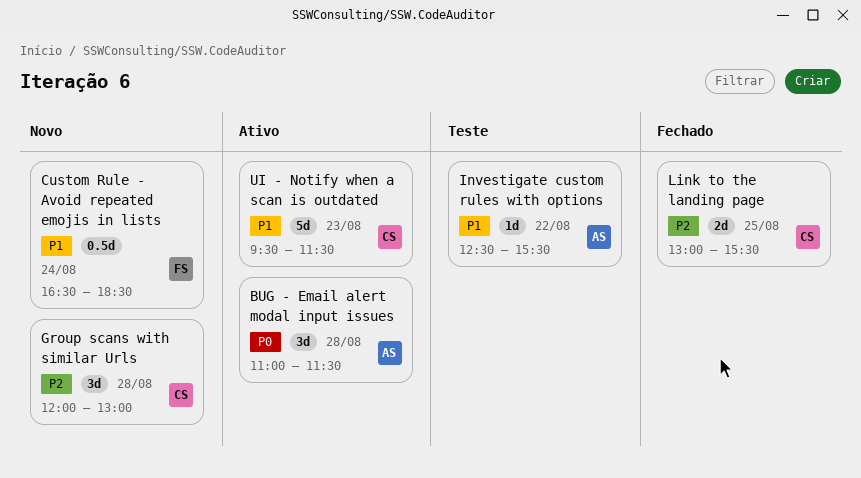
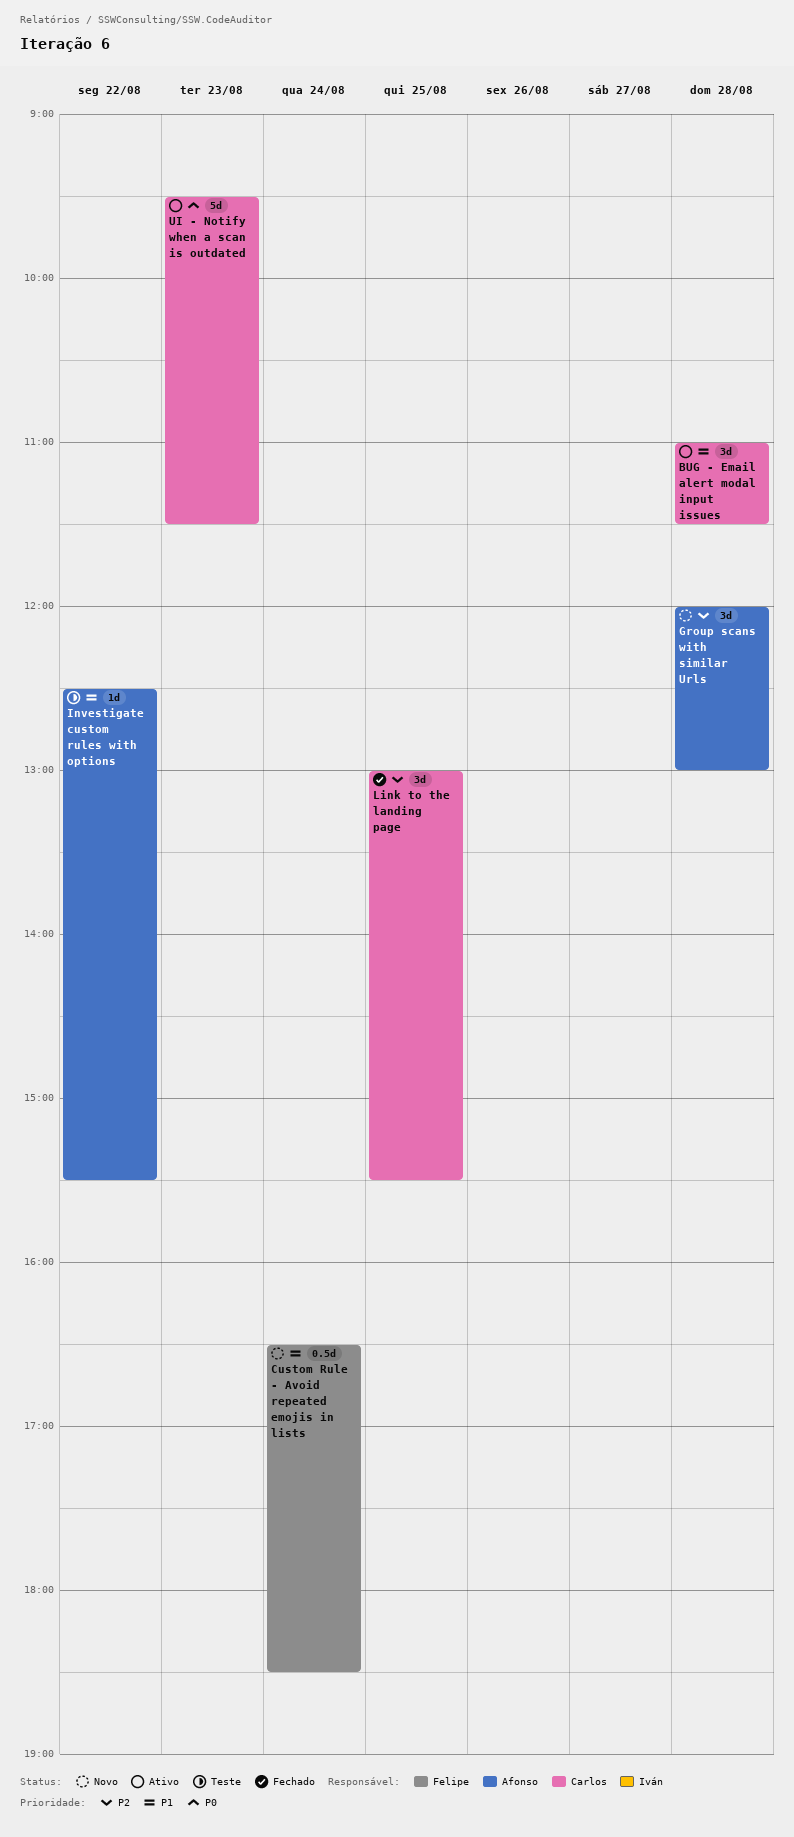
BUG - Email alert modal input issues, owner: Afonso -> Carlos
BUG - Email alert modal input issues, priority: P0 -> P1
Group scans with similar Urls, owner: Carlos -> Afonso
Link to the landing page, estimate: 2d -> 3d
UI - Notify when a scan is outdated, priority: P1 -> P0

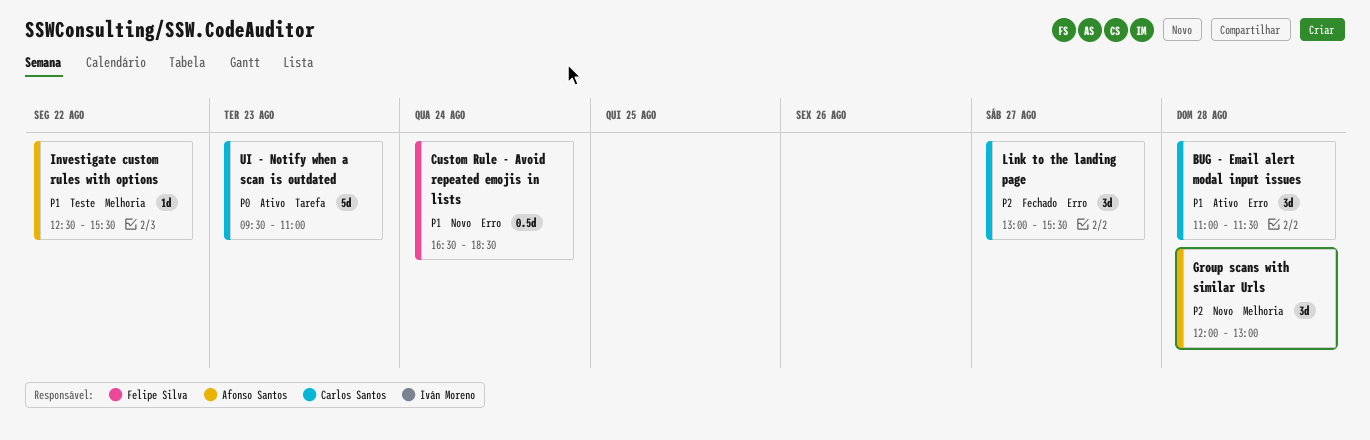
Link to the landing page, day: Aug 25 -> Aug 27
UI - Notify when a scan is outdated, ends: 11:30 -> 11:00

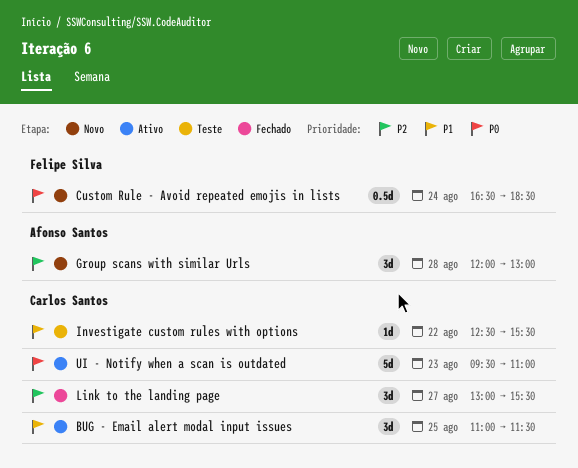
BUG - Email alert modal input issues, day: Aug 28 -> Aug 25
Custom Rule - Avoid repeated emojis in lists, priority: P1 -> P0
Investigate custom rules with options, owner: Afonso Santos -> Carlos Santos

